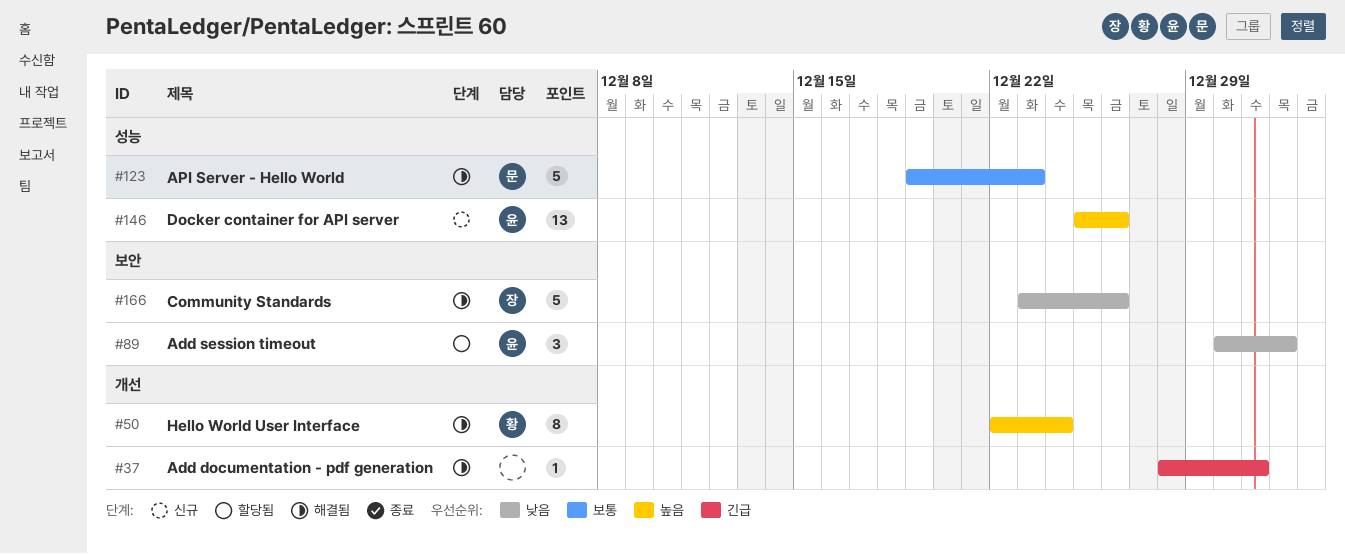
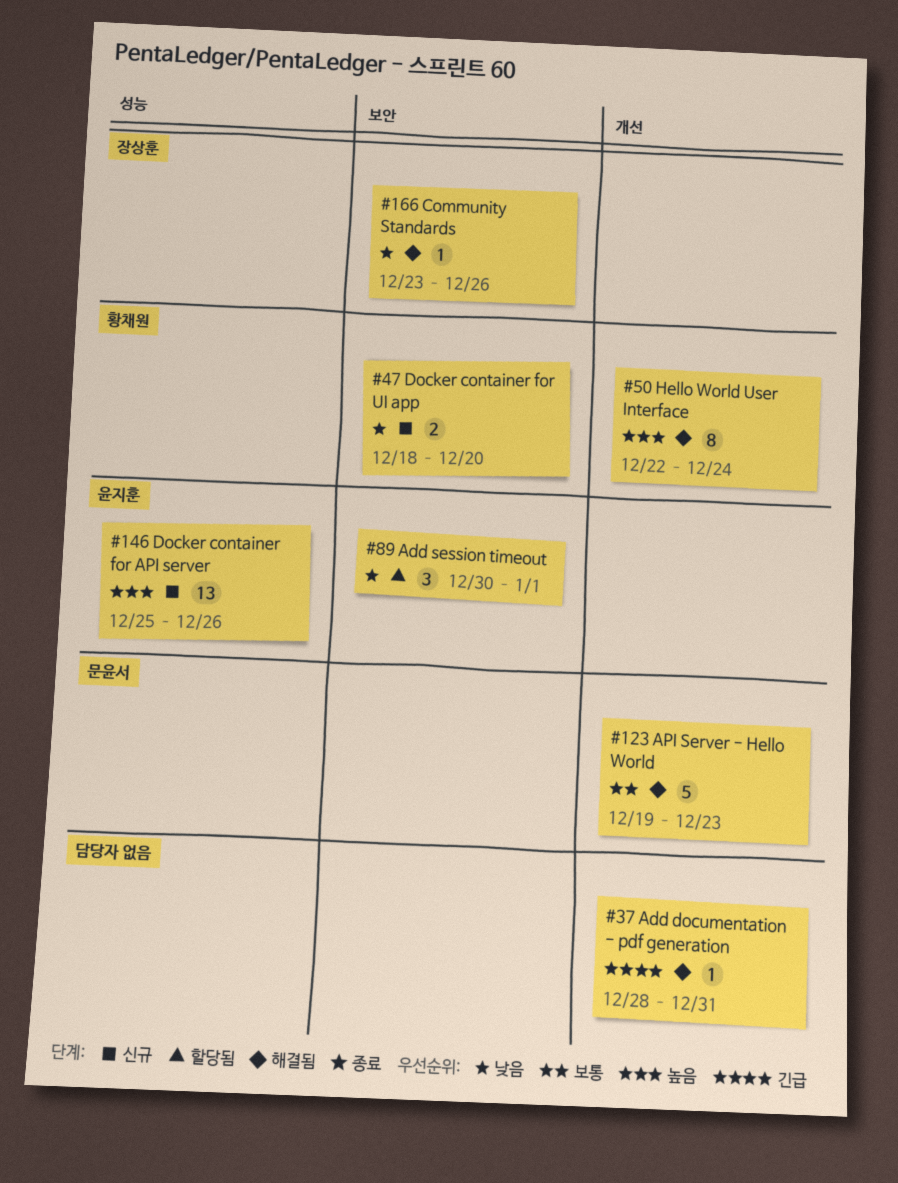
#47: none -> present
#123, label: 성능 -> 개선
#166, estimate: 5 -> 1

